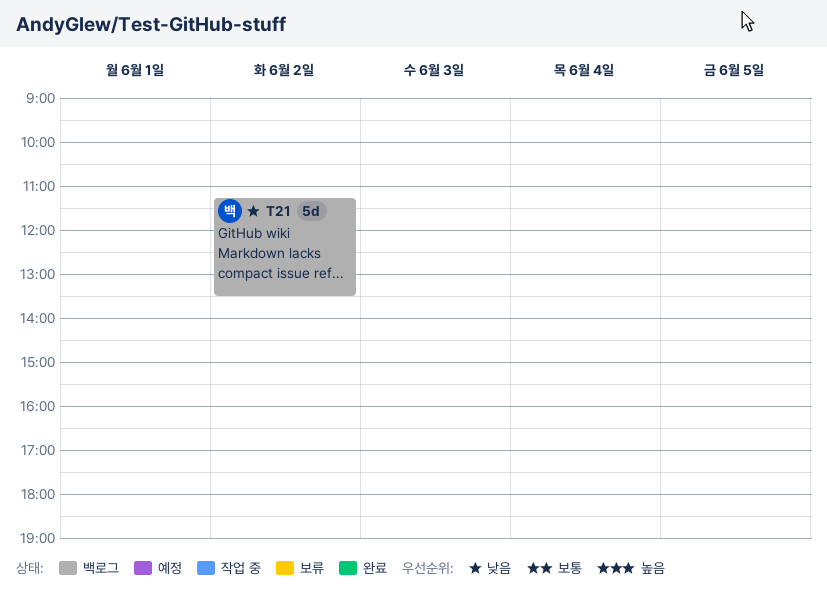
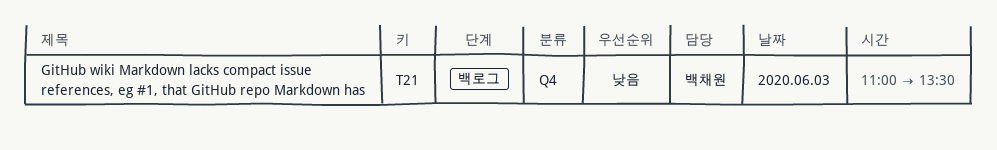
T21, day: Jun 2 -> Jun 3
T21, begins: 11:15 -> 11:00

